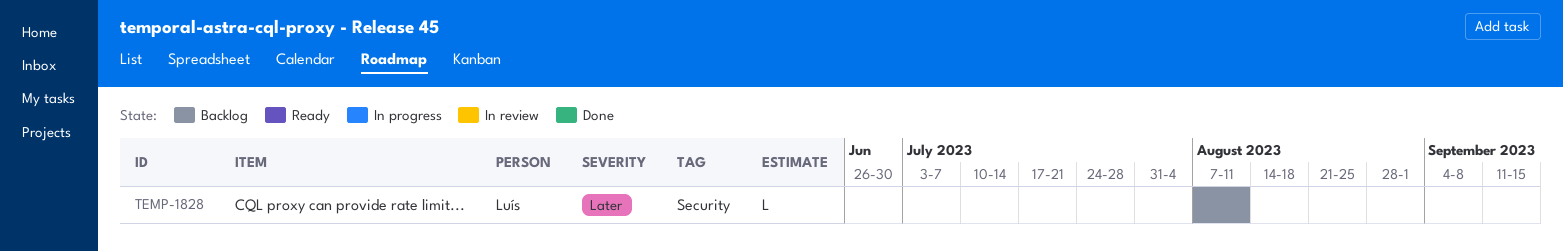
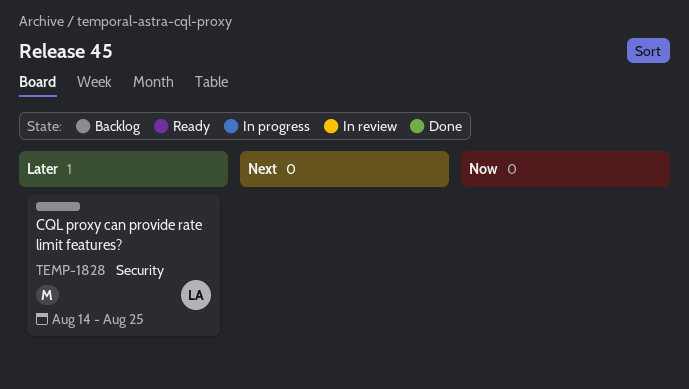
TEMP-1828, estimate: L -> M
TEMP-1828, start: Aug 7 -> Aug 14
TEMP-1828, due: Aug 11 -> Aug 25

